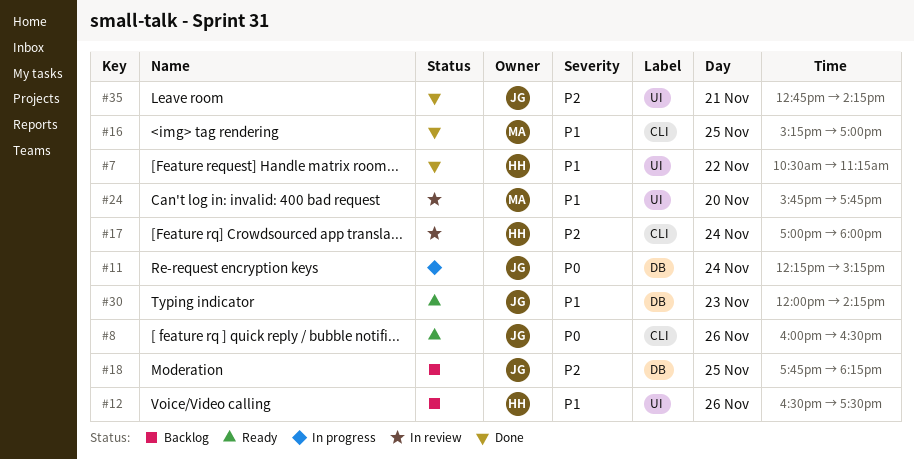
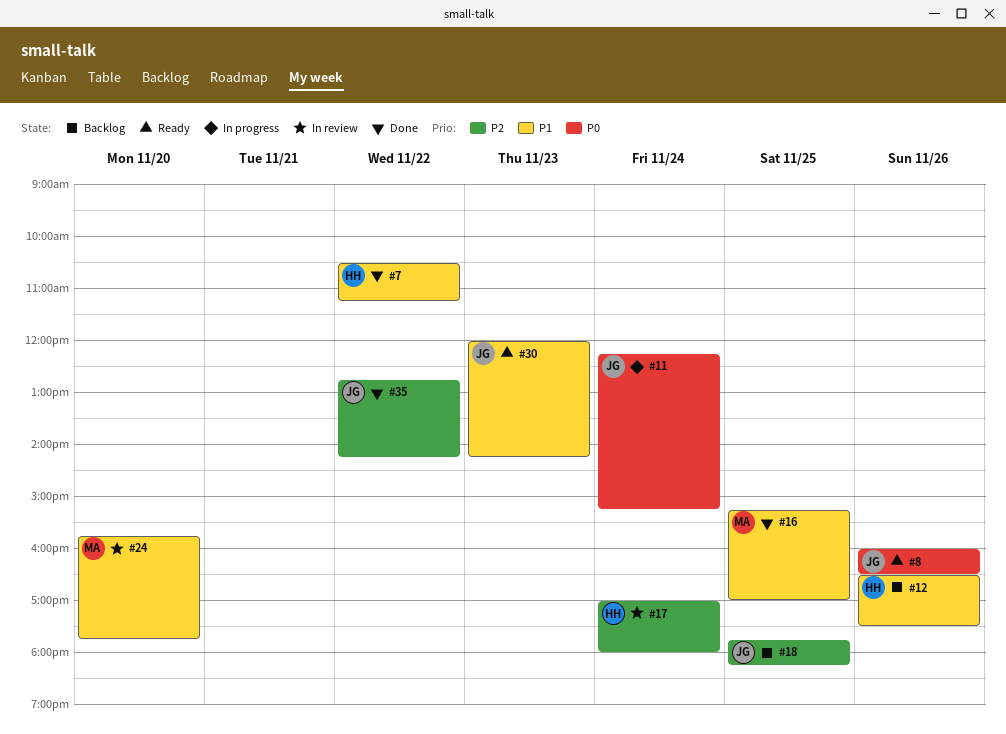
#35, day: Nov 21 -> Nov 22

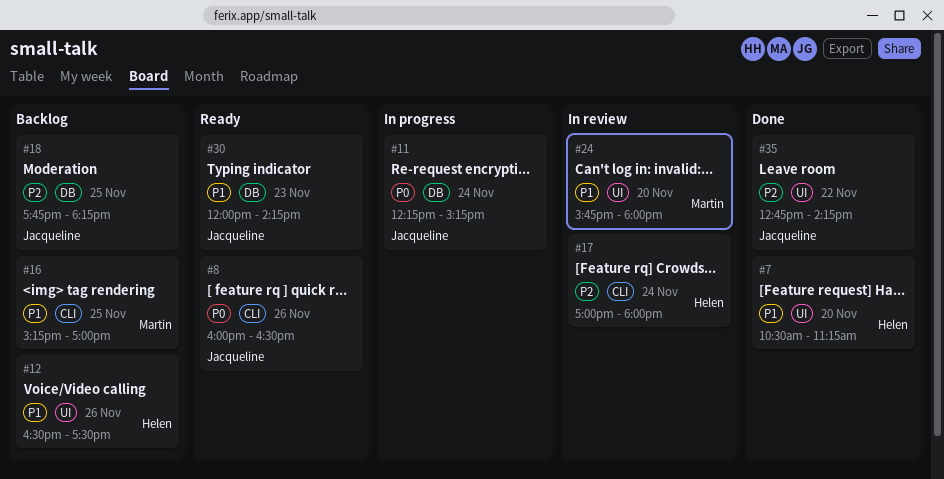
#7, day: Nov 22 -> Nov 20
#16, status: Done -> Backlog
#24, ends: 17:45 -> 18:00

